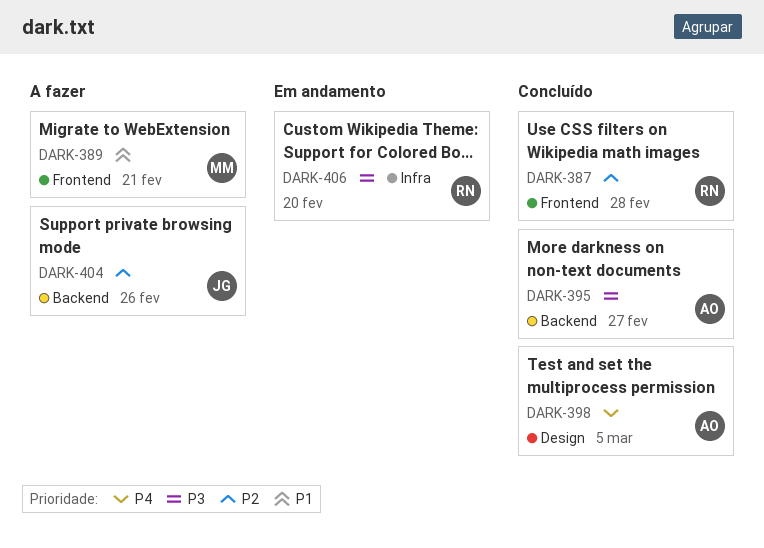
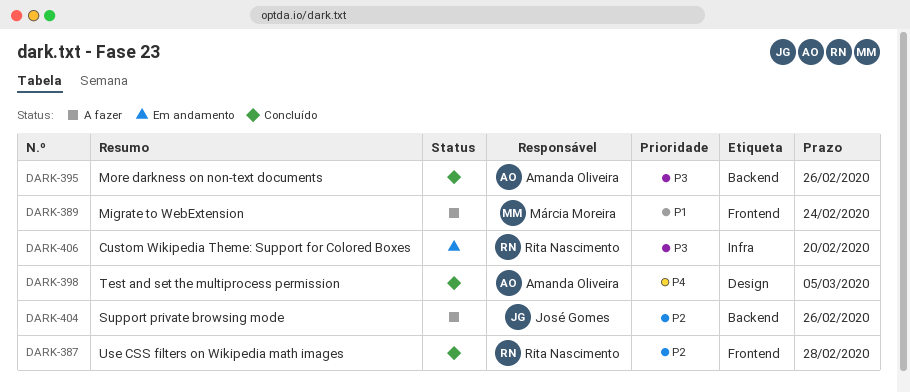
DARK-389, due: Feb 21 -> Feb 24
DARK-395, due: Feb 27 -> Feb 26

